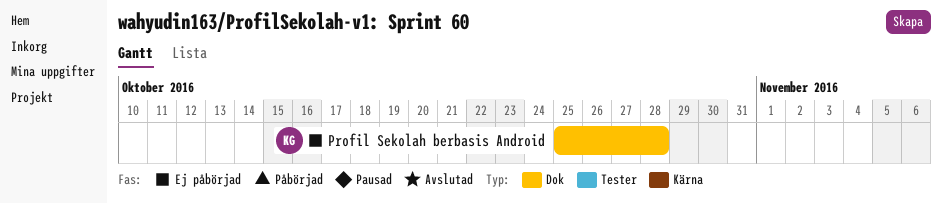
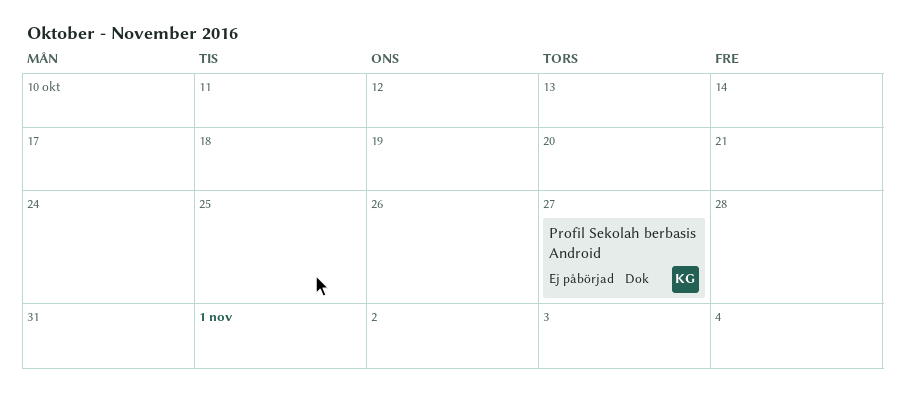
Profil Sekolah berbasis Android, due: Oct 28 -> Oct 27

